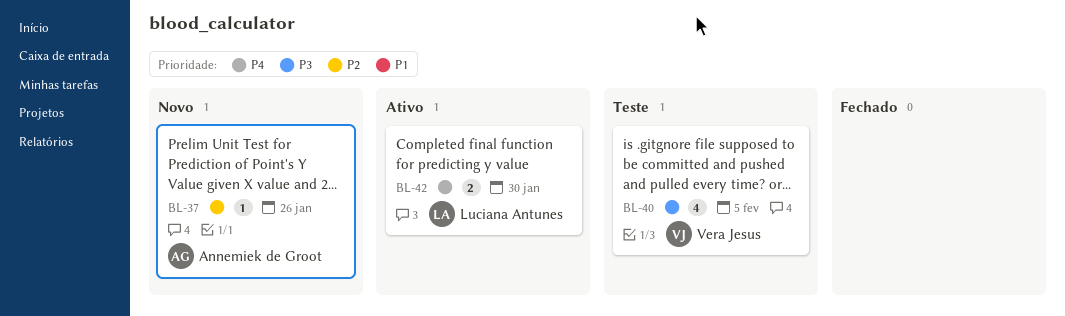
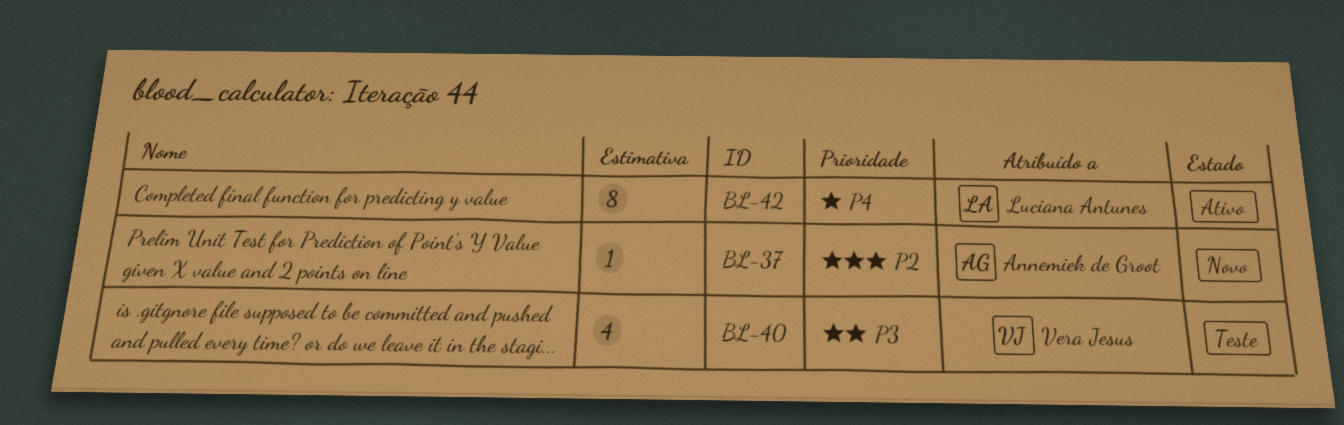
BL-42, estimate: 2 -> 8

